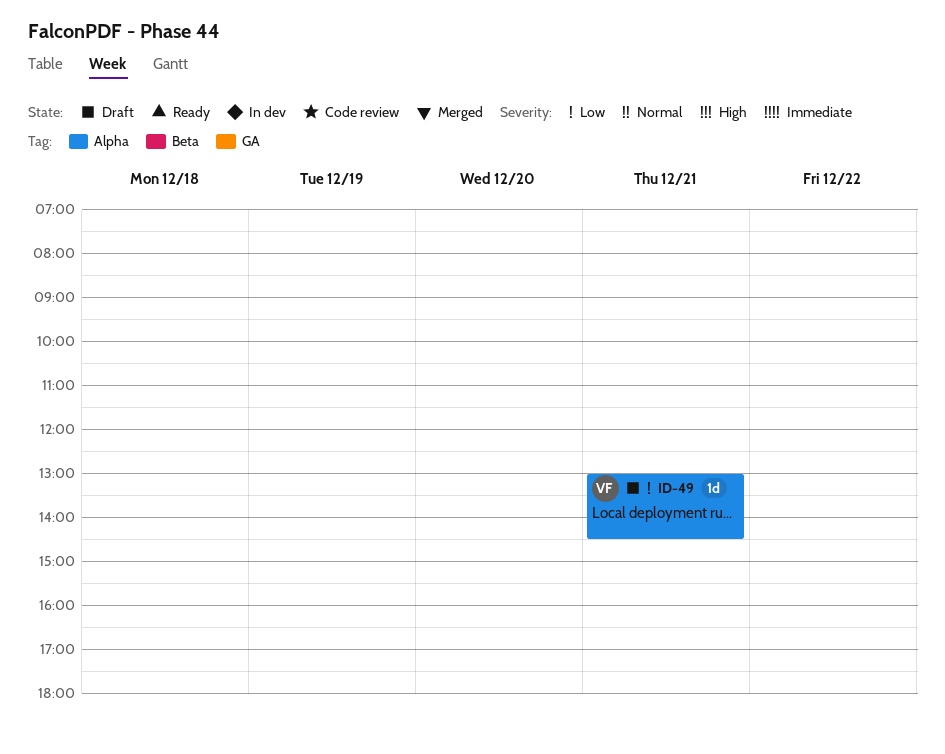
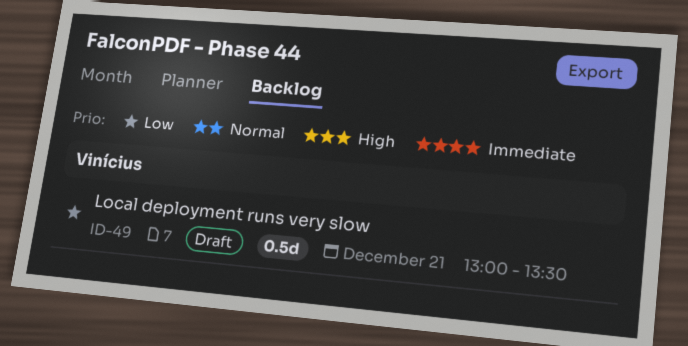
ID-49, estimate: 1d -> 0.5d
ID-49, ends: 14:30 -> 13:30

